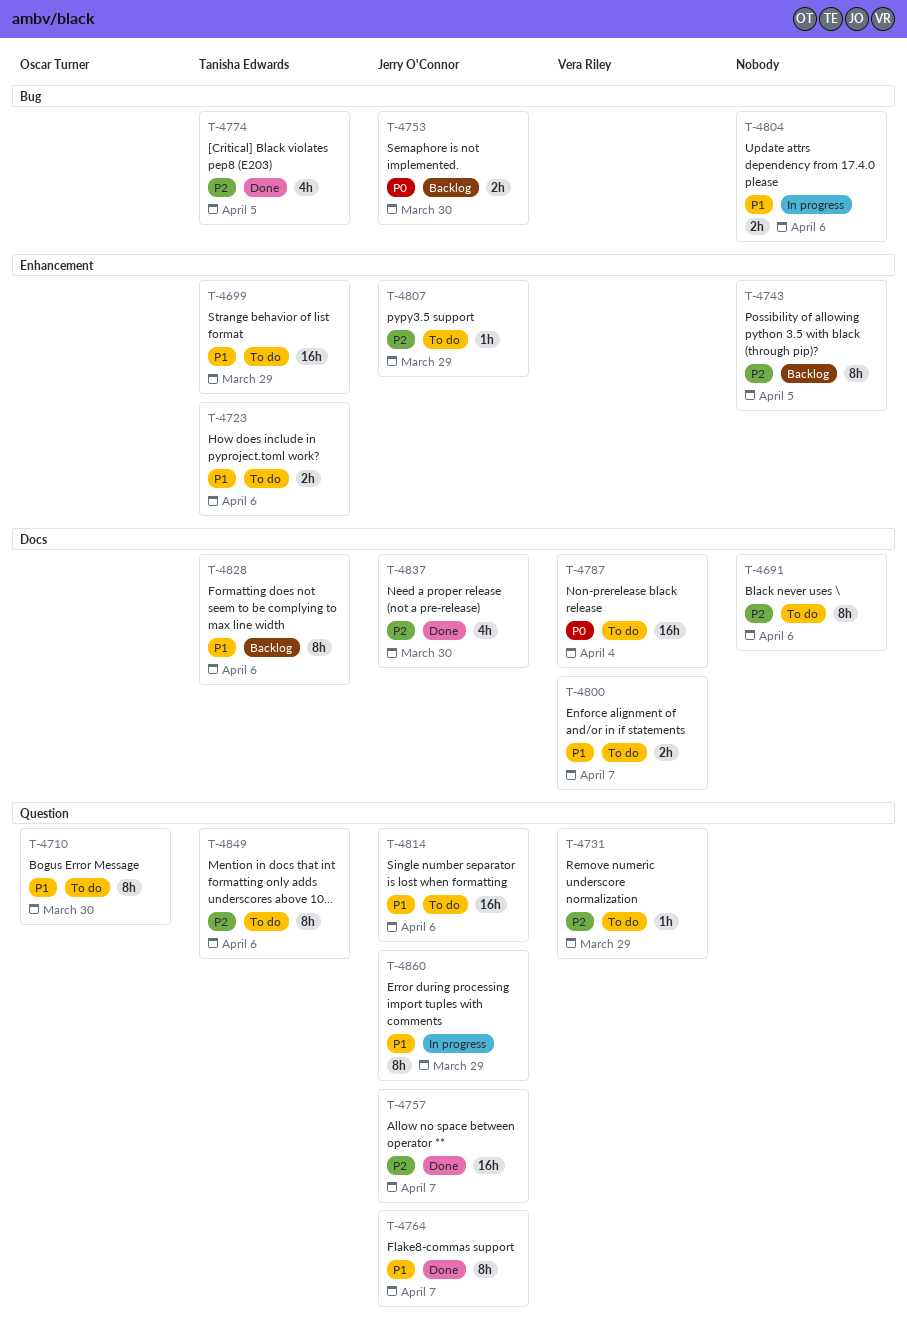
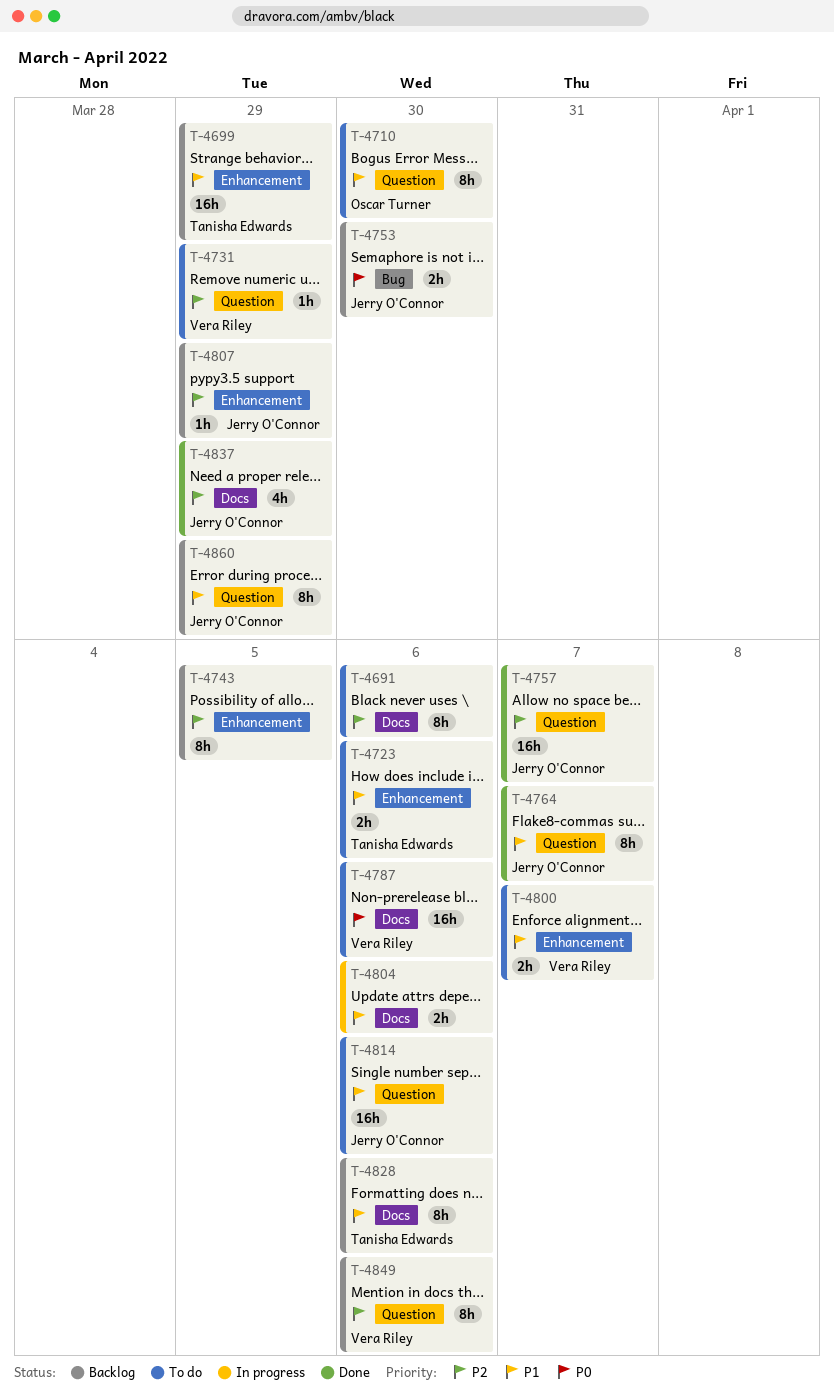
T-4699, status: To do -> Backlog
T-4774: present -> none
T-4787, due: Apr 4 -> Apr 6
T-4800, label: Docs -> Enhancement
T-4804, label: Bug -> Docs
T-4807, status: To do -> Backlog
T-4837, due: Mar 30 -> Mar 29
T-4849, status: To do -> Backlog
T-4849, owner: Tanisha Edwards -> Vera Riley
T-4860, status: In progress -> Backlog

